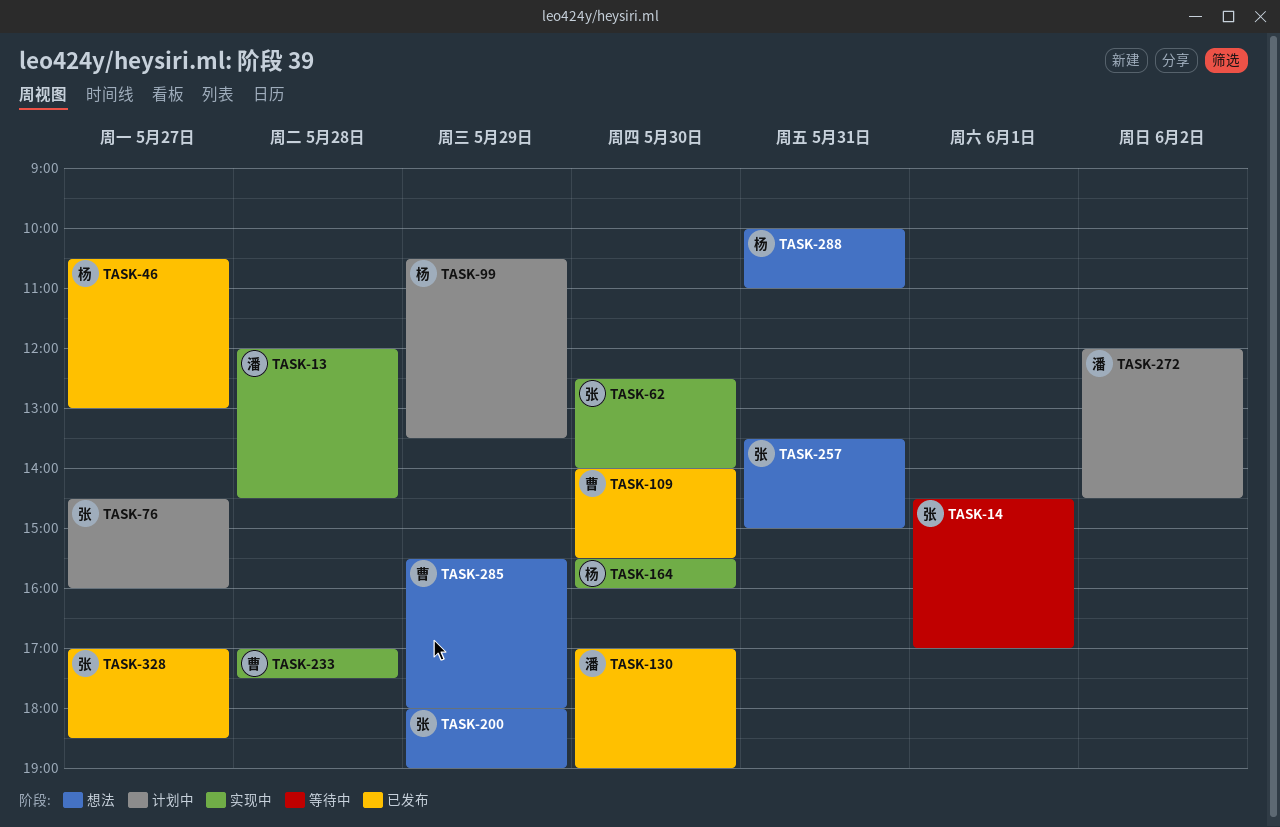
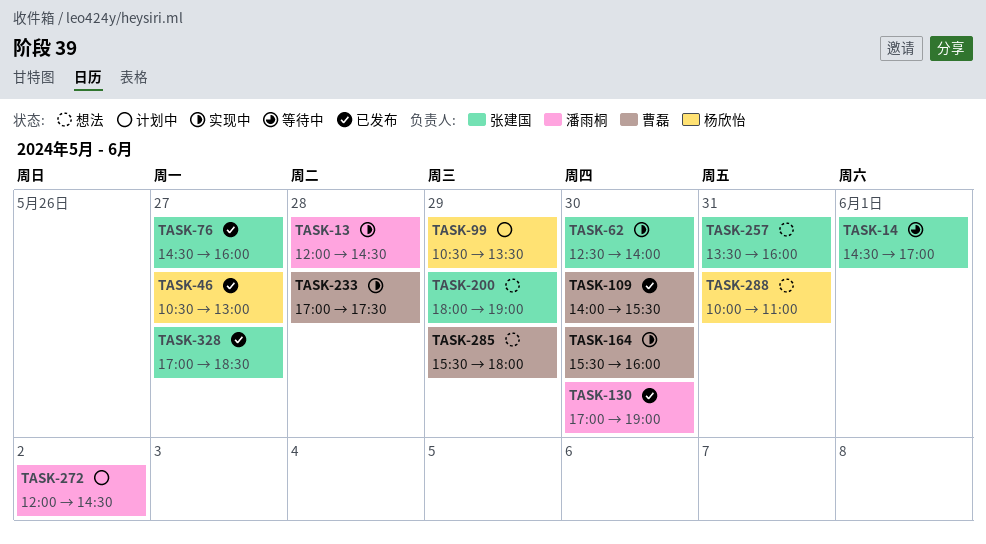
TASK-76, status: 计划中 -> 已发布
TASK-164, owner: 杨欣怡 -> 曹磊
TASK-257, ends: 15:00 -> 16:00

